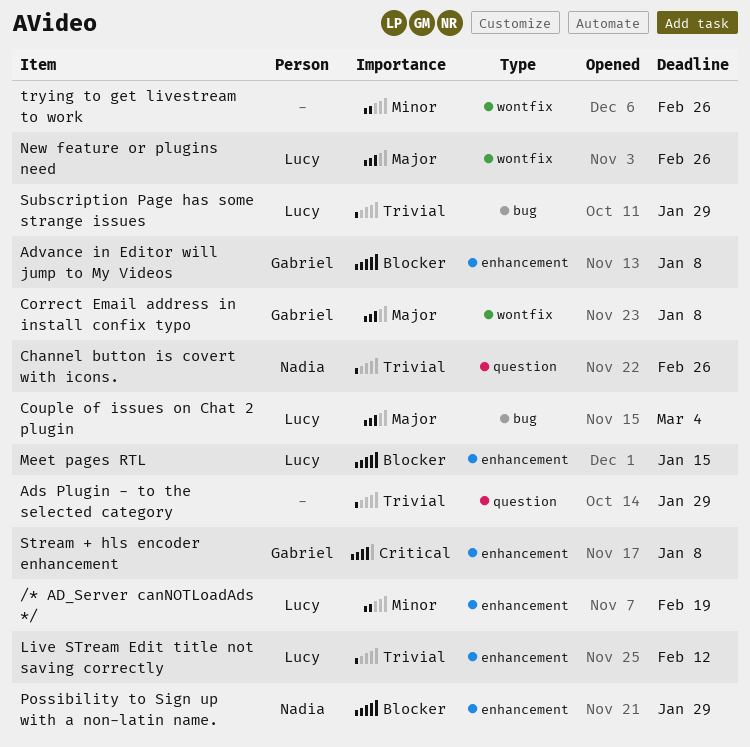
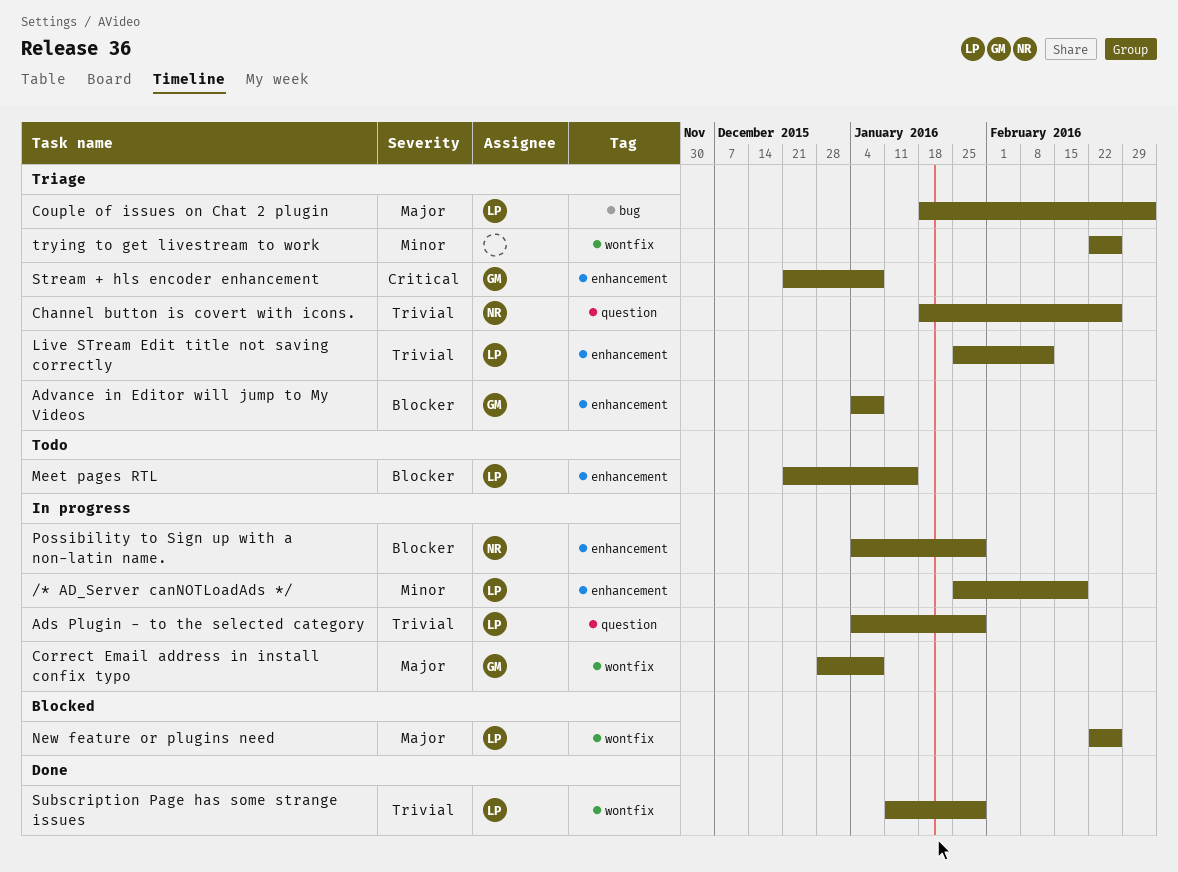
Ads Plugin - to the selected category, owner: none -> Lucy
Subscription Page has some strange issues, label: bug -> wontfix

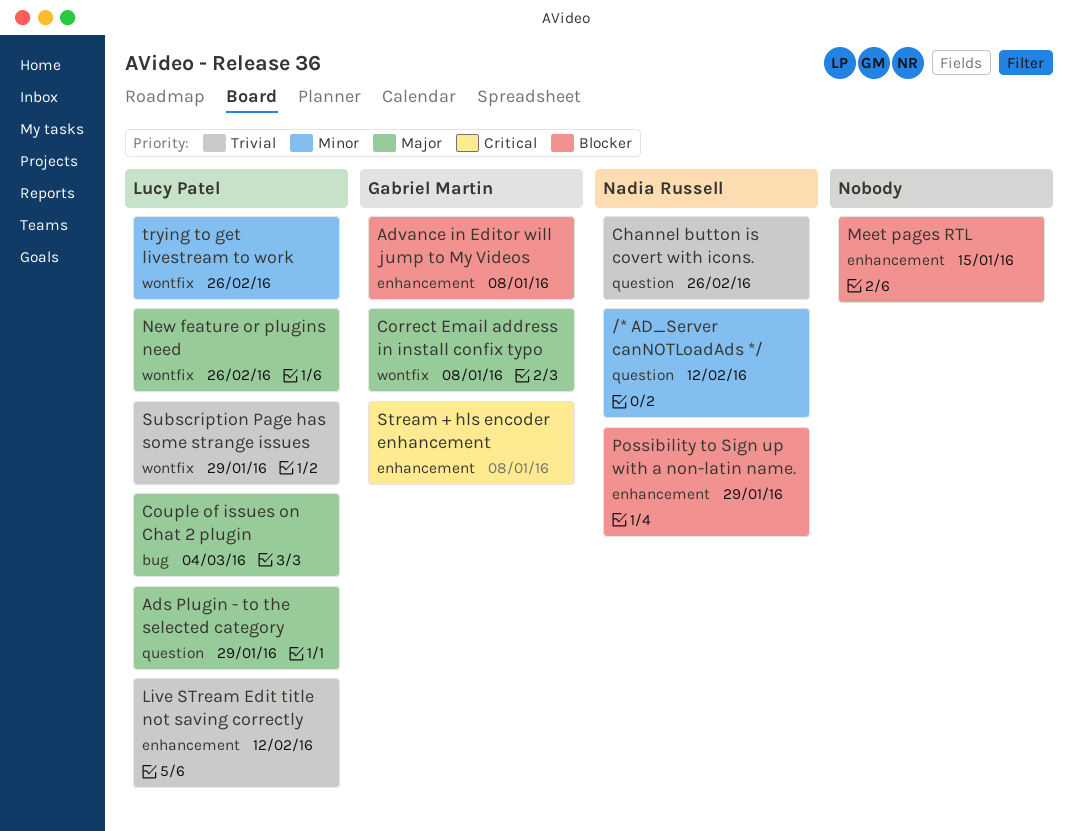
/* AD_Server canNOTLoadAds */, owner: Lucy Patel -> Nadia Russell
/* AD_Server canNOTLoadAds */, label: enhancement -> question
/* AD_Server canNOTLoadAds */, due: Feb 19 -> Feb 12
Ads Plugin - to the selected category, priority: Trivial -> Major
Meet pages RTL, owner: Lucy Patel -> none
trying to get livestream to work, owner: none -> Lucy Patel

